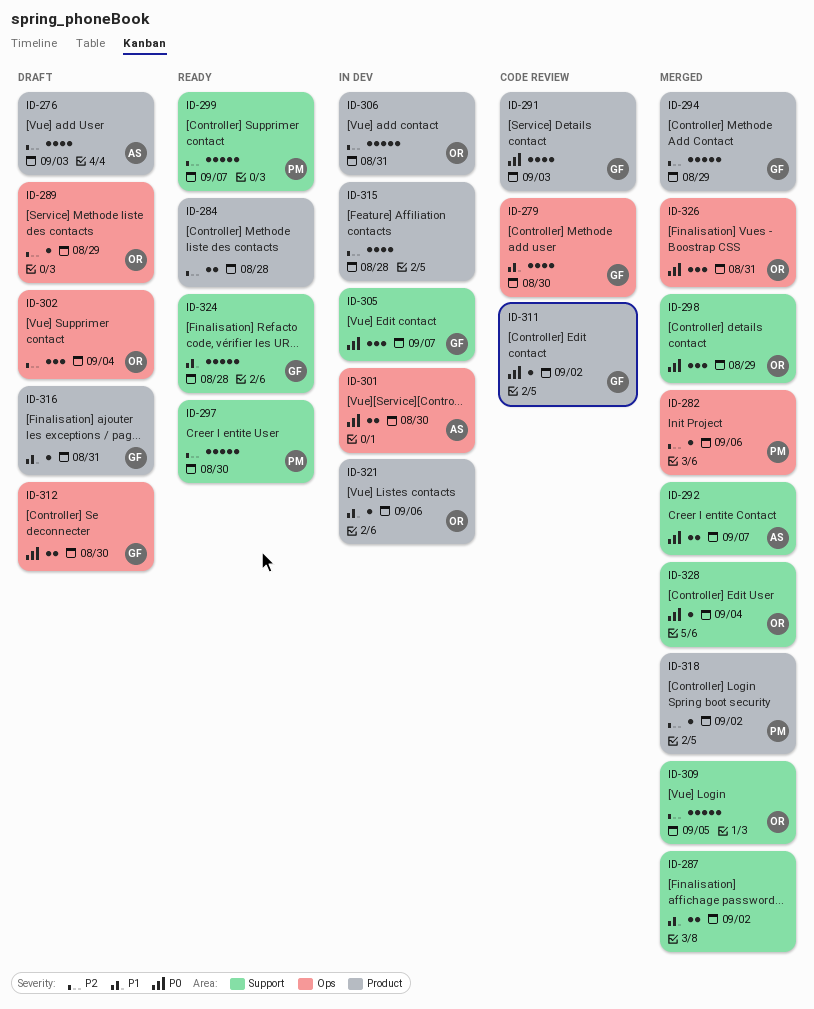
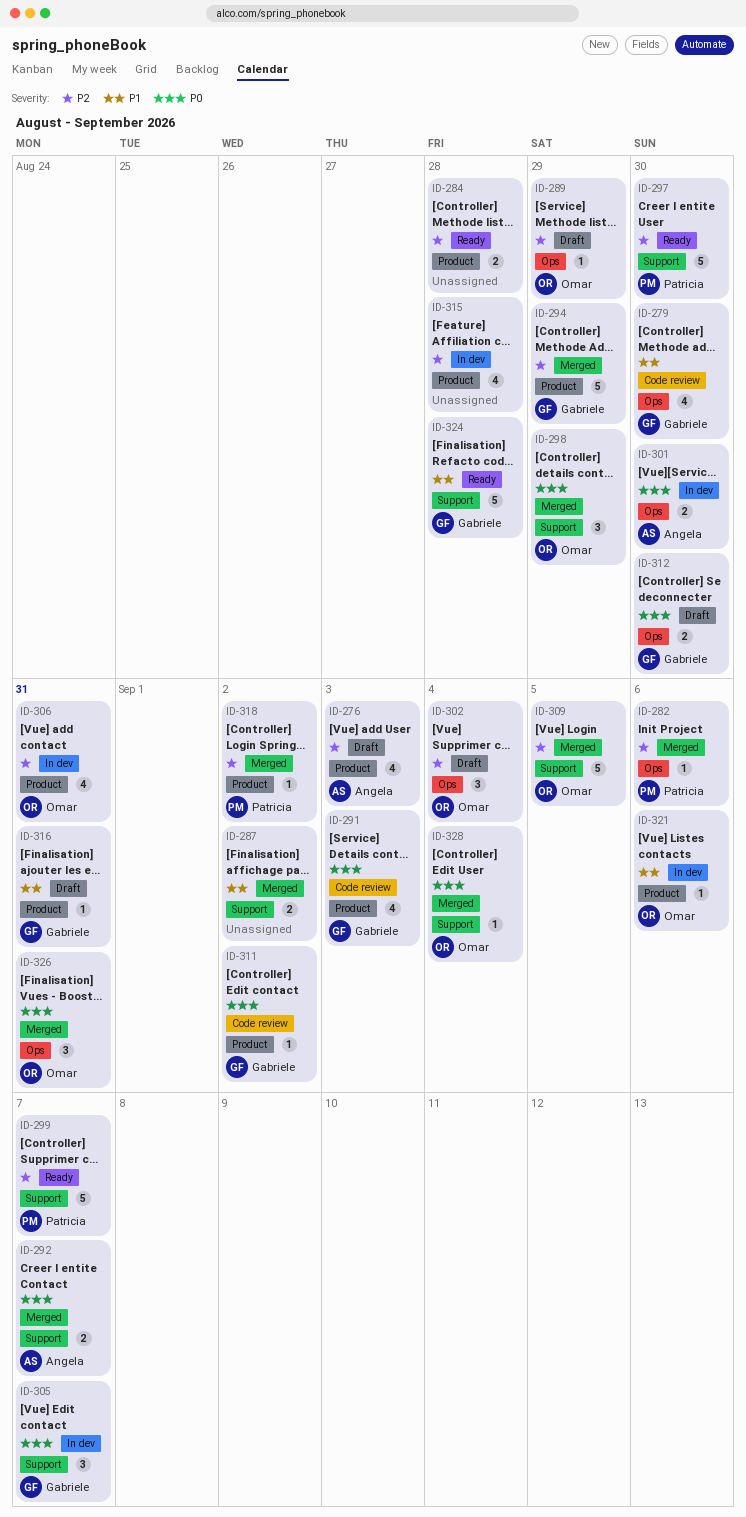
ID-306, estimate: 5 -> 4

